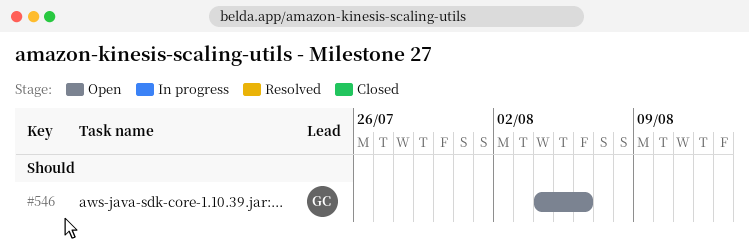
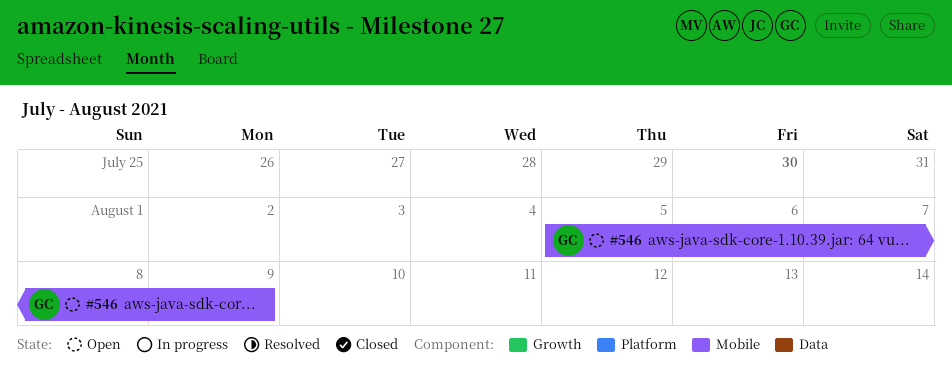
#546, start: Aug 4 -> Aug 5
#546, due: Aug 6 -> Aug 9

